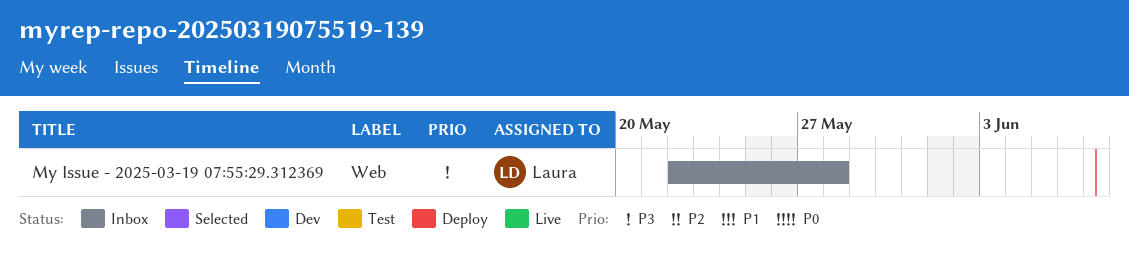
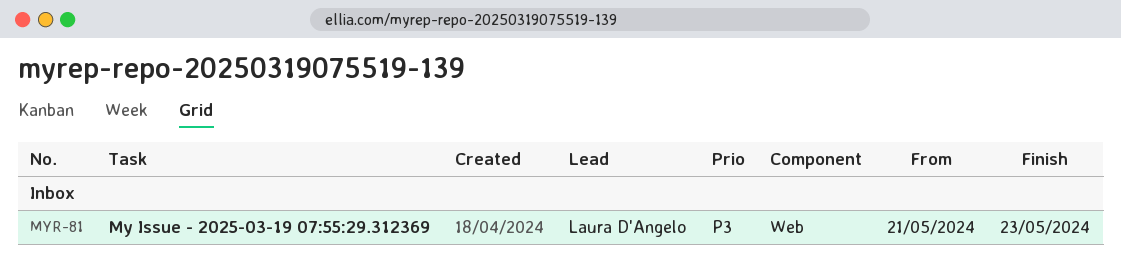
My Issue - 2025-03-19 07:55:29.312369, start: May 22 -> May 21
My Issue - 2025-03-19 07:55:29.312369, due: May 28 -> May 23

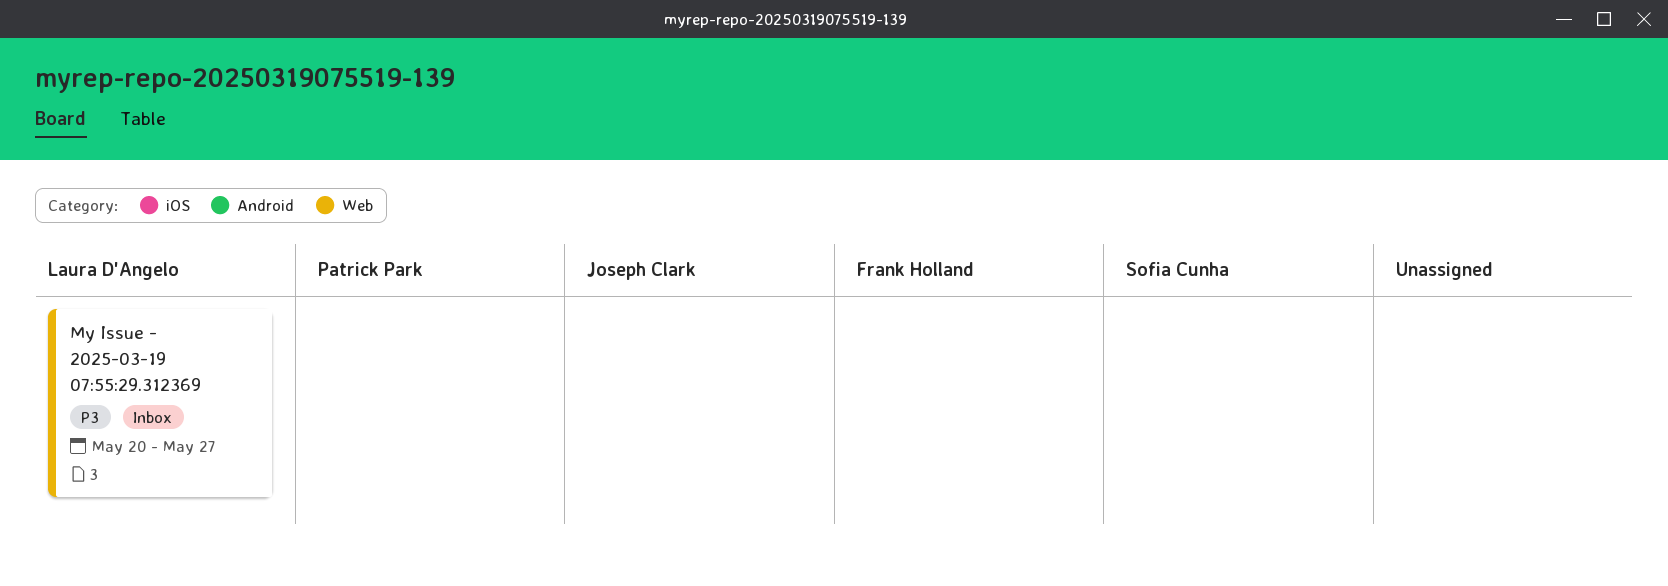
My Issue - 2025-03-19 07:55:29.312369, start: May 21 -> May 20
My Issue - 2025-03-19 07:55:29.312369, due: May 23 -> May 27

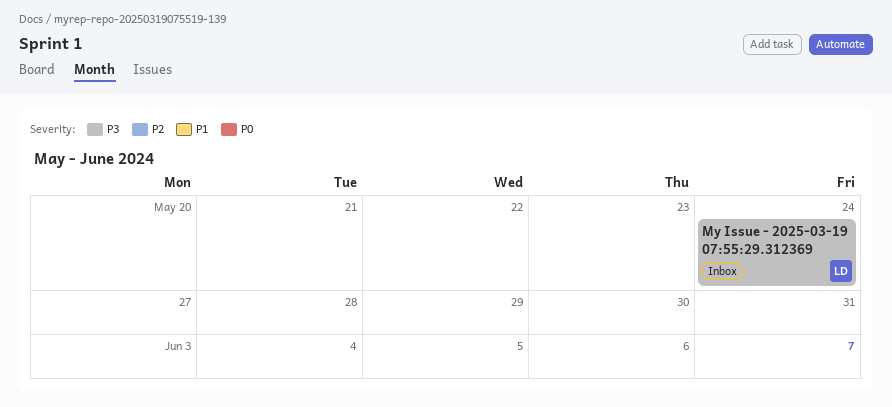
My Issue - 2025-03-19 07:55:29.312369, due: May 27 -> May 24

